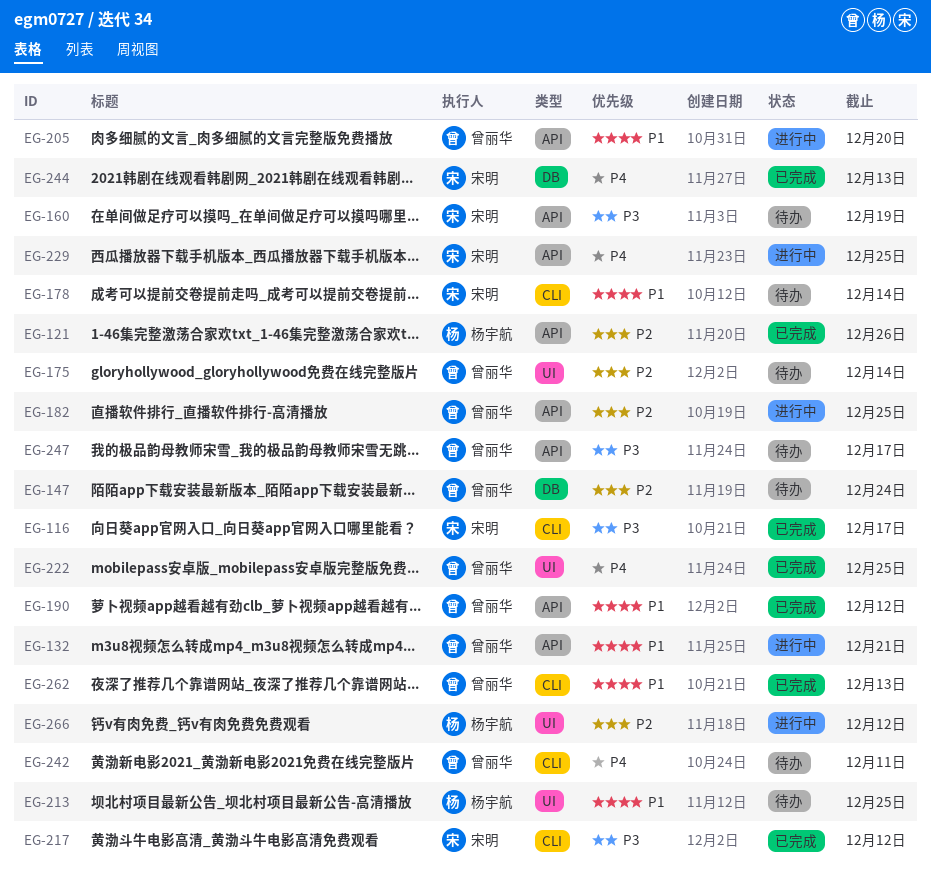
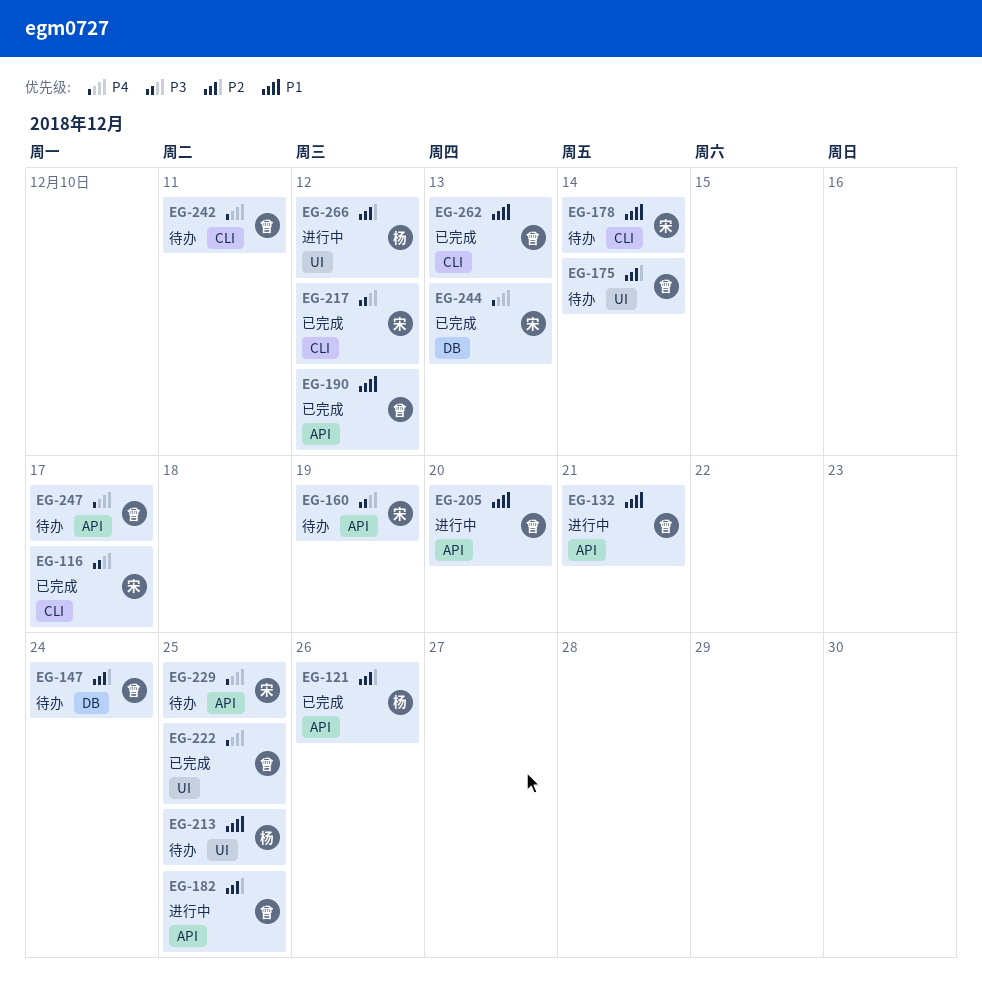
EG-229, status: 进行中 -> 待办
EG-247, priority: P3 -> P4

